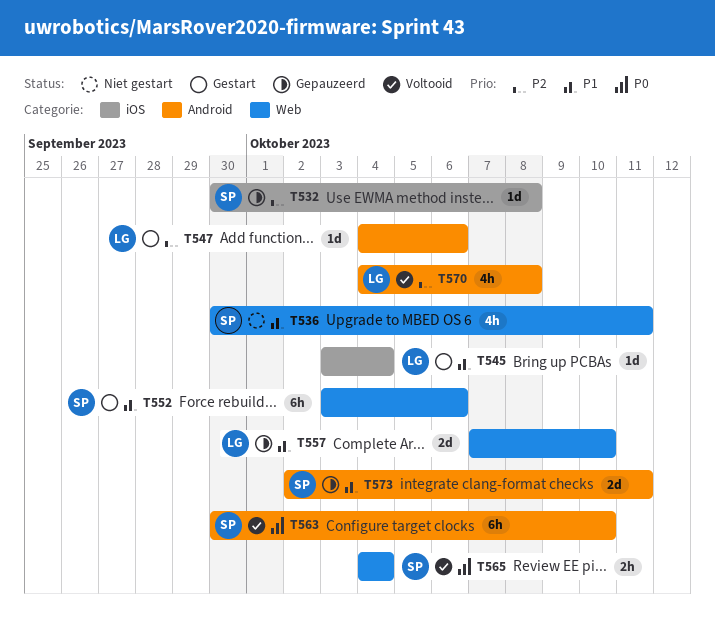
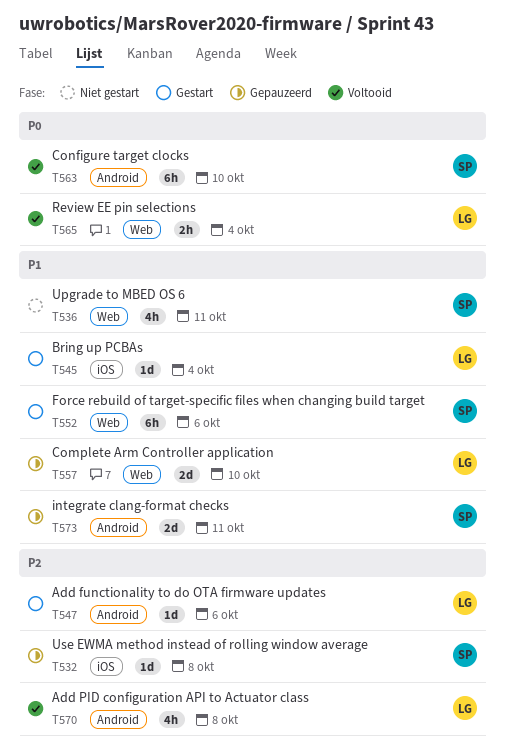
T565, owner: SP -> LG

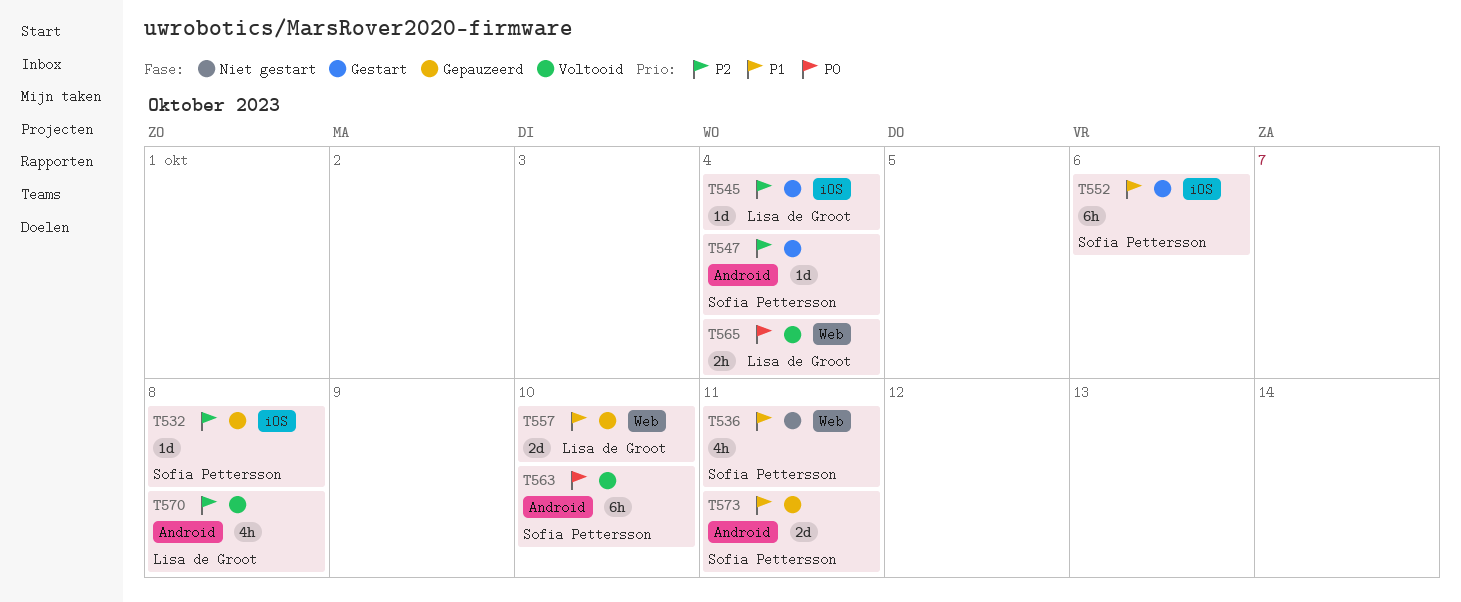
T545, priority: P1 -> P2
T547, owner: Lisa de Groot -> Sofia Pettersson
T547, due: Oct 6 -> Oct 4
T552, label: Web -> iOS

